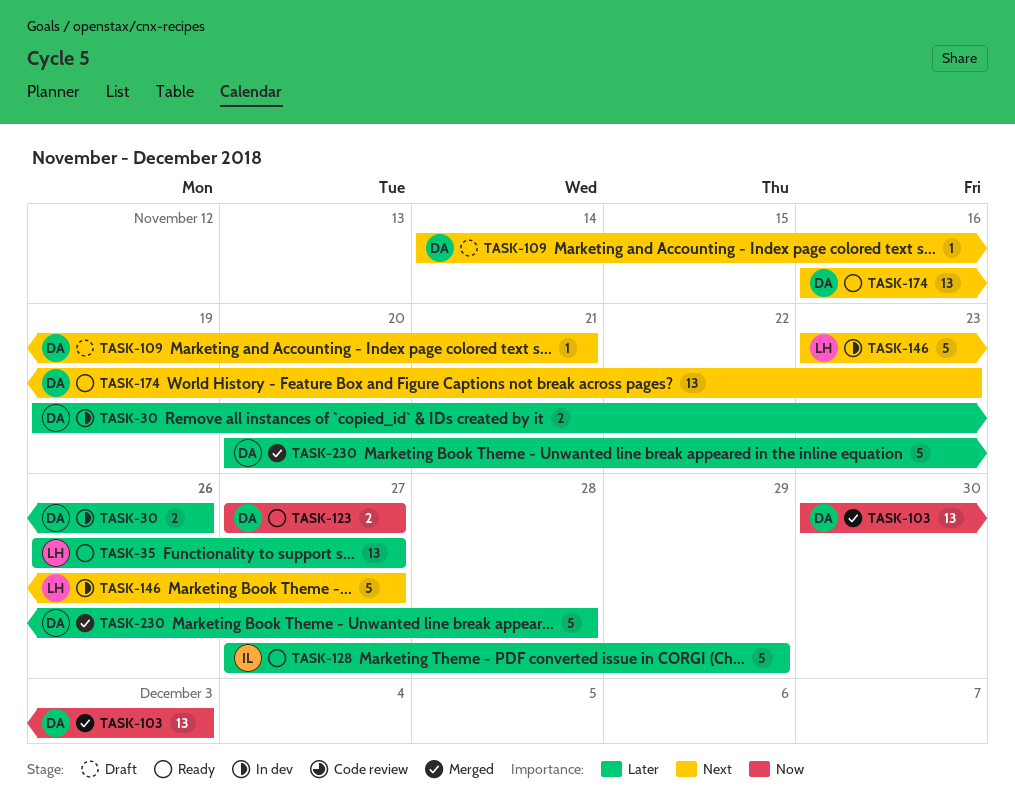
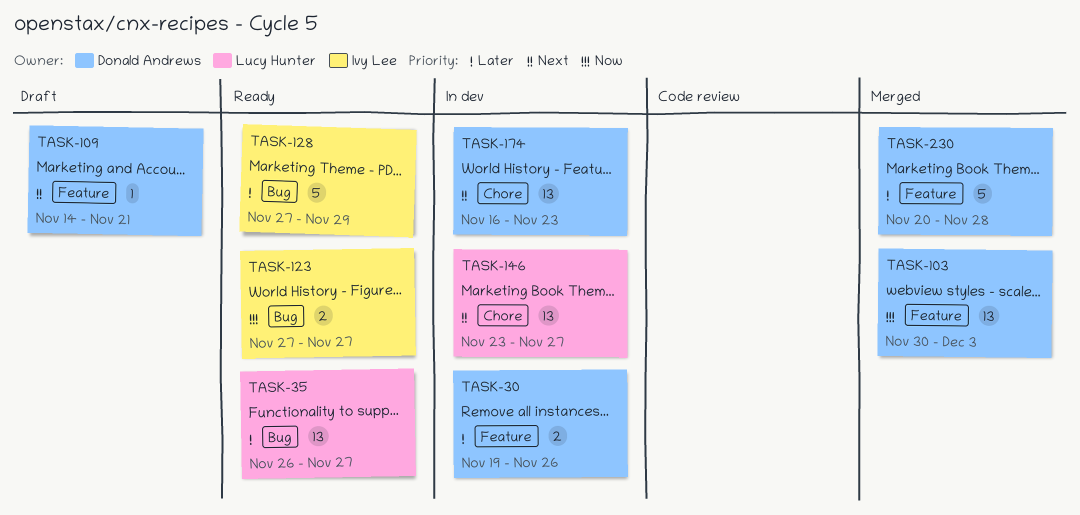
TASK-123, owner: Donald Andrews -> Ivy Lee
TASK-146, estimate: 5 -> 13
TASK-174, status: Ready -> In dev

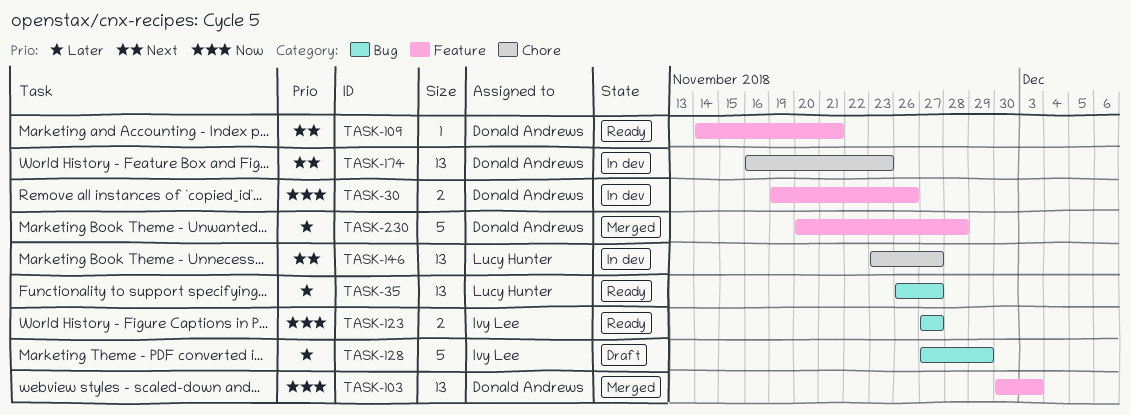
TASK-30, priority: Later -> Now
TASK-109, status: Draft -> Ready
TASK-128, status: Ready -> Draft

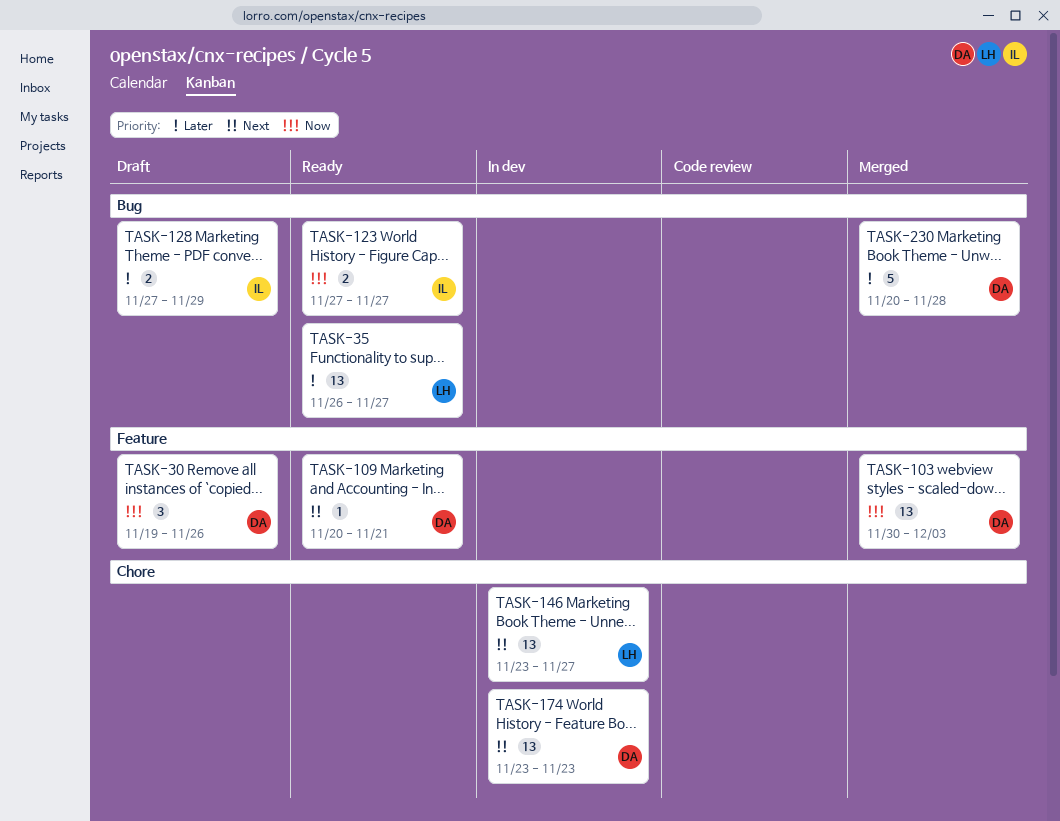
TASK-30, status: In dev -> Draft
TASK-30, estimate: 2 -> 3
TASK-109, start: Nov 14 -> Nov 20
TASK-128, estimate: 5 -> 2
TASK-174, start: Nov 16 -> Nov 23
TASK-230, label: Feature -> Bug

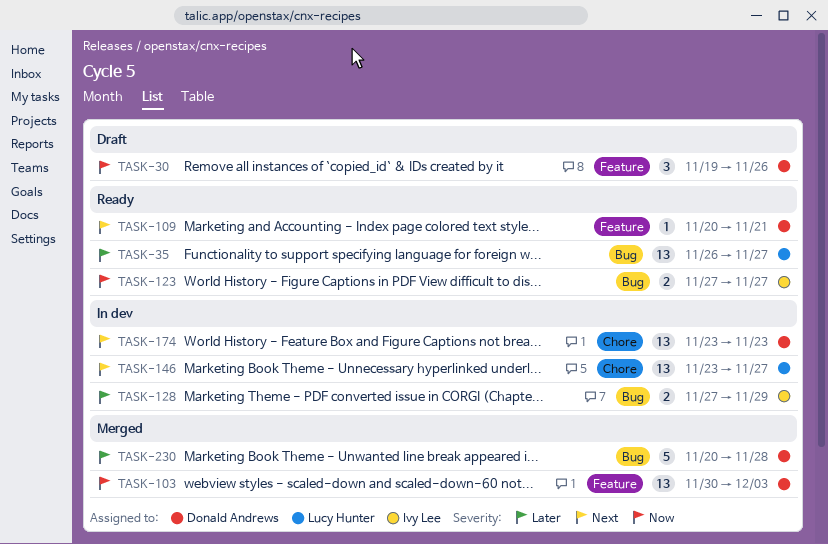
TASK-128, status: Draft -> In dev

